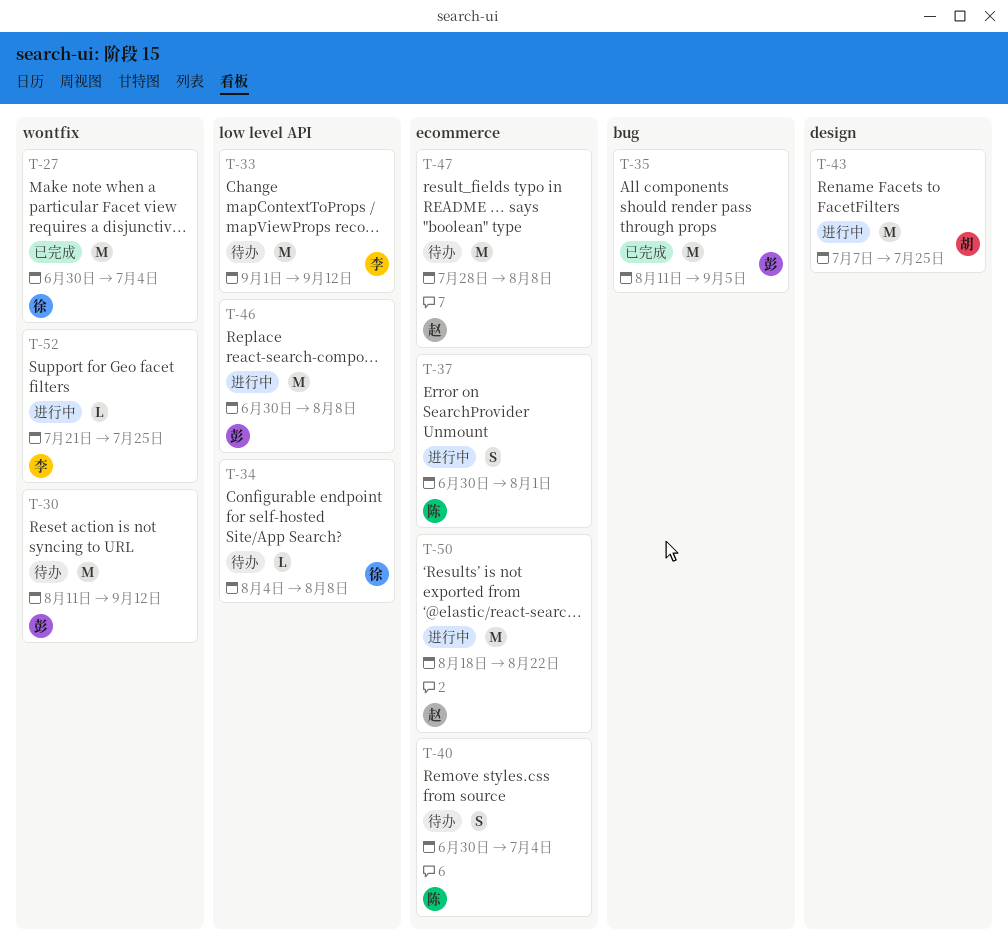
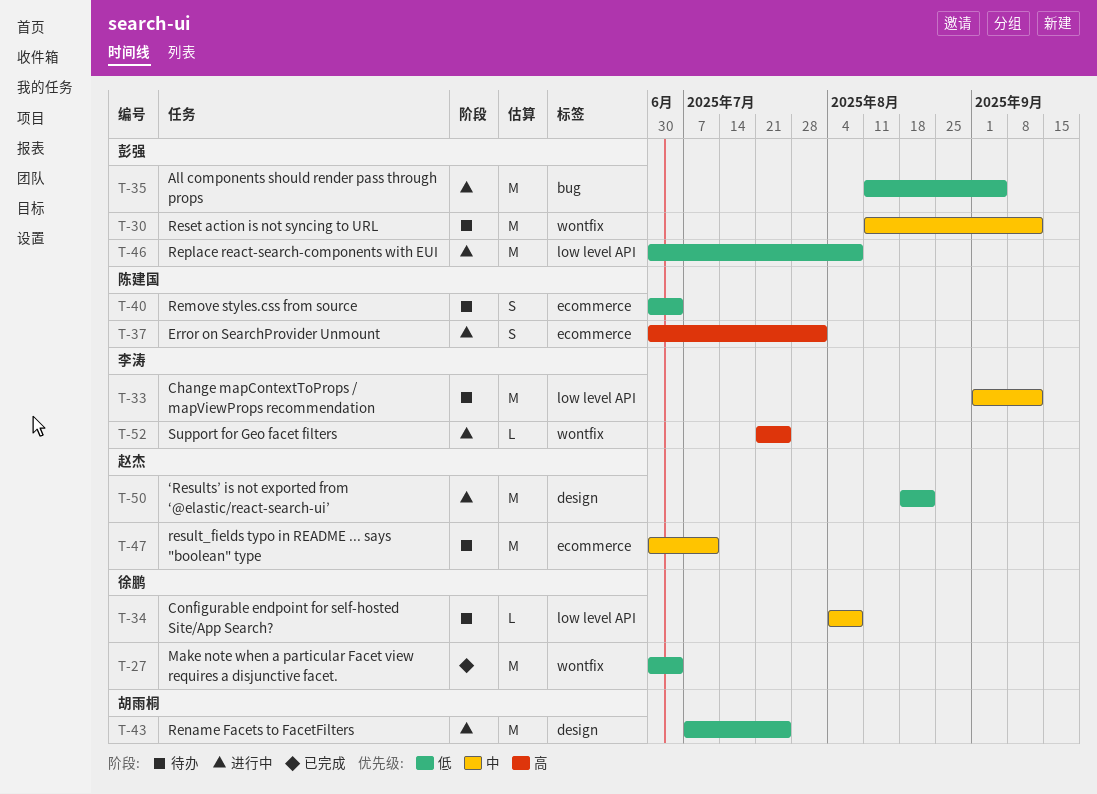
T-35, status: 已完成 -> 进行中
T-47, start: Jul 28 -> Jun 30
T-47, due: Aug 8 -> Jul 11
T-50, label: ecommerce -> design

